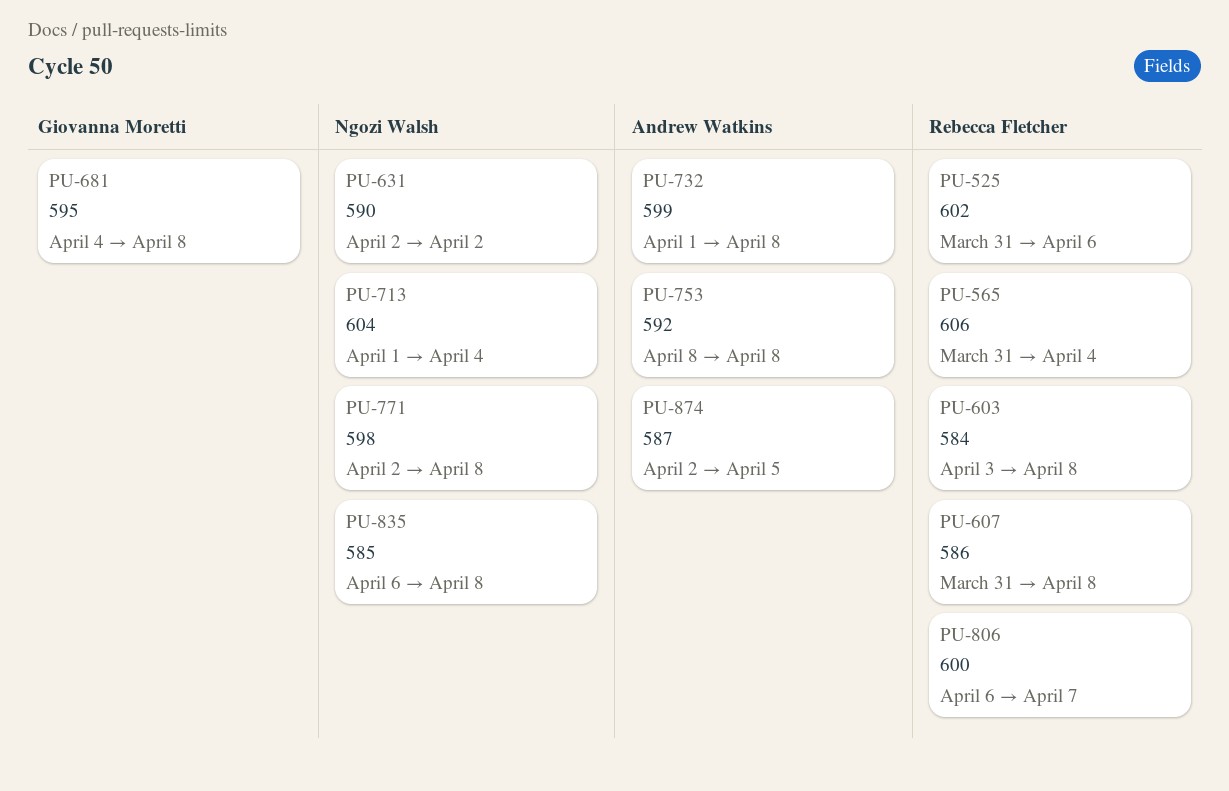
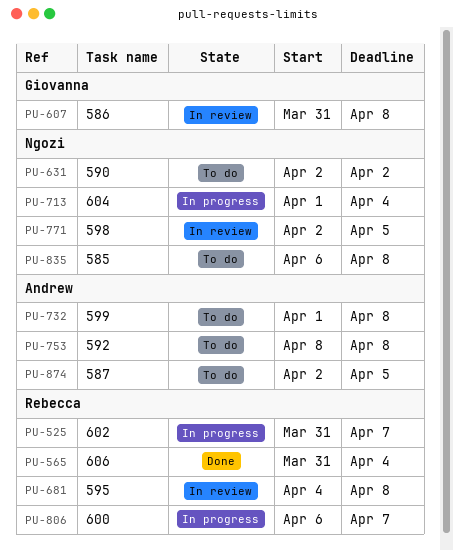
PU-525, due: Apr 6 -> Apr 7
PU-603: present -> none
PU-607, owner: Rebecca Fletcher -> Giovanna Moretti
PU-681, owner: Giovanna Moretti -> Rebecca Fletcher
PU-771, due: Apr 8 -> Apr 5

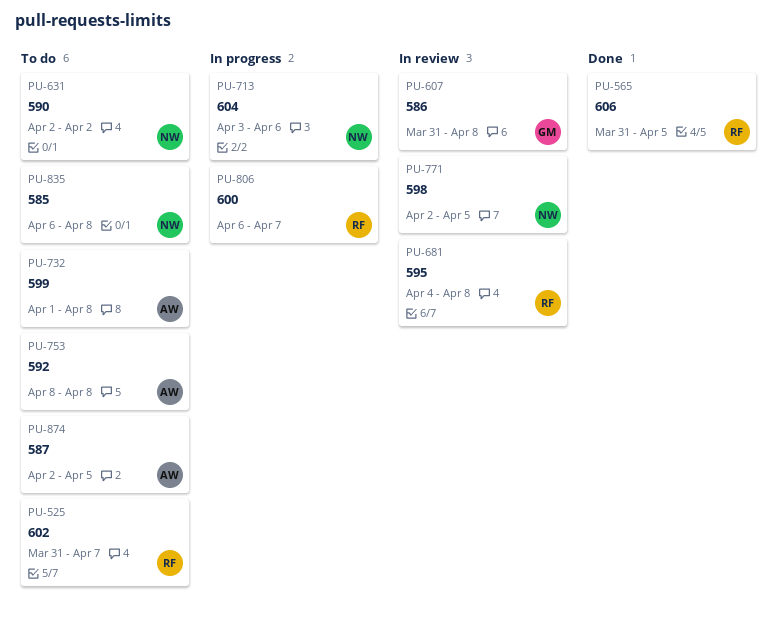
PU-525, status: In progress -> To do
PU-565, due: Apr 4 -> Apr 5
PU-713, start: Apr 1 -> Apr 3
PU-713, due: Apr 4 -> Apr 6

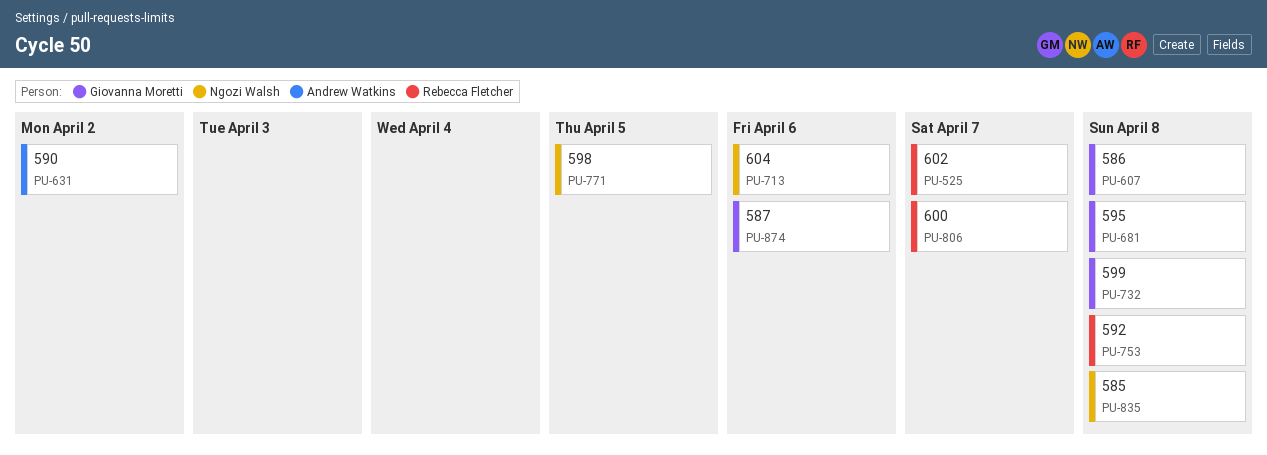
PU-565: present -> none
PU-631, owner: Ngozi Walsh -> Andrew Watkins
PU-681, owner: Rebecca Fletcher -> Giovanna Moretti
PU-732, owner: Andrew Watkins -> Giovanna Moretti
PU-753, owner: Andrew Watkins -> Rebecca Fletcher
PU-874, owner: Andrew Watkins -> Giovanna Moretti
PU-874, due: Apr 5 -> Apr 6

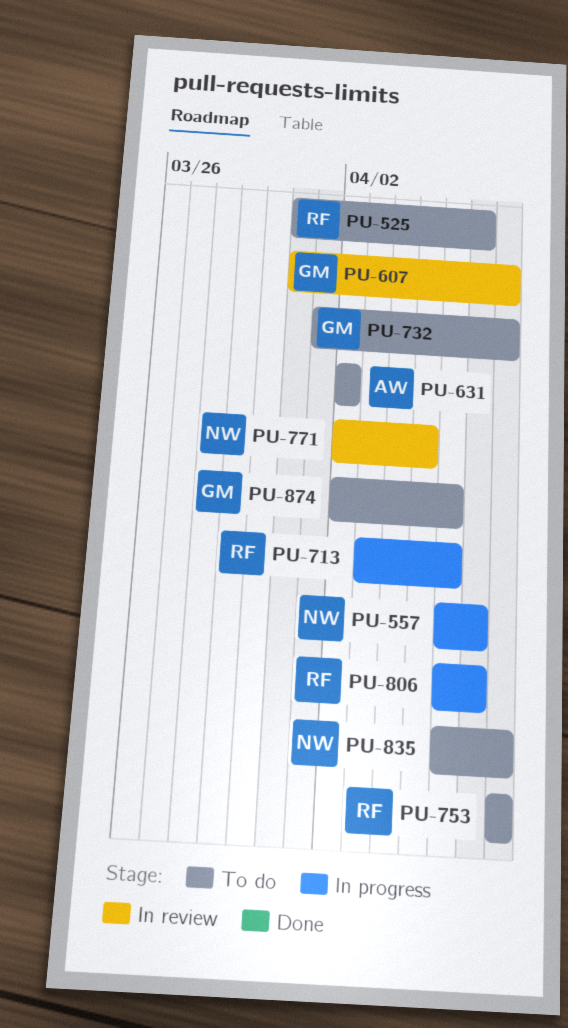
PU-557: none -> present
PU-681: present -> none
PU-713, owner: Ngozi Walsh -> Rebecca Fletcher

